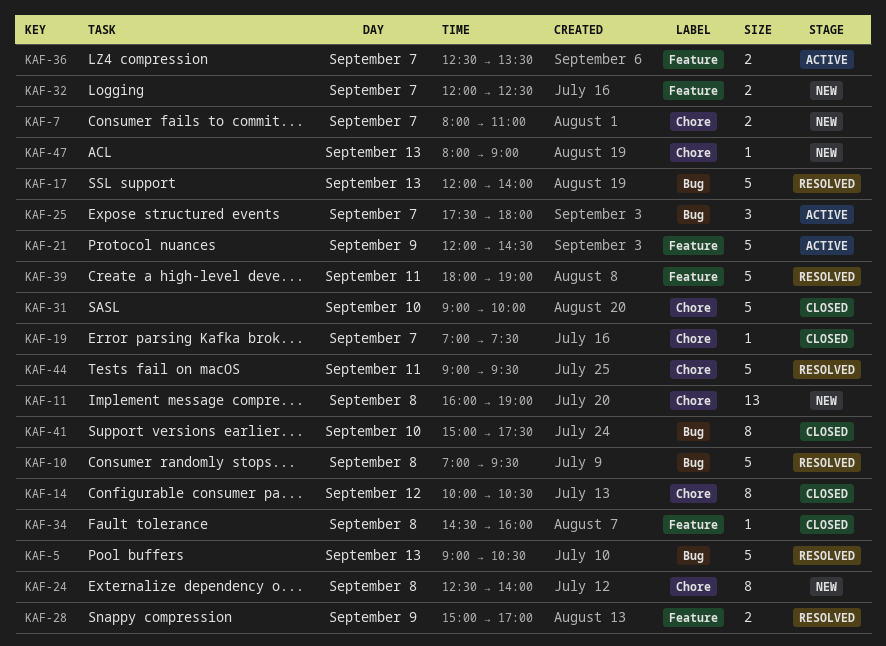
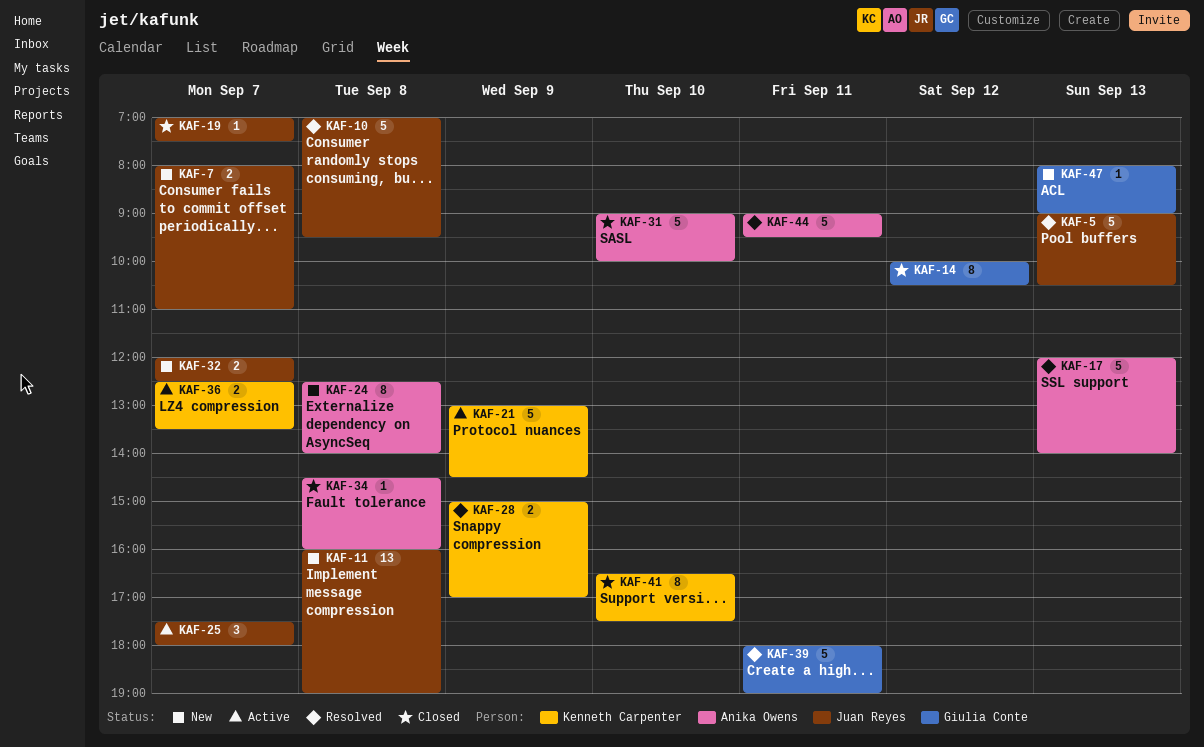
KAF-21, begins: 12:00 -> 13:00
KAF-41, begins: 15:00 -> 16:30

